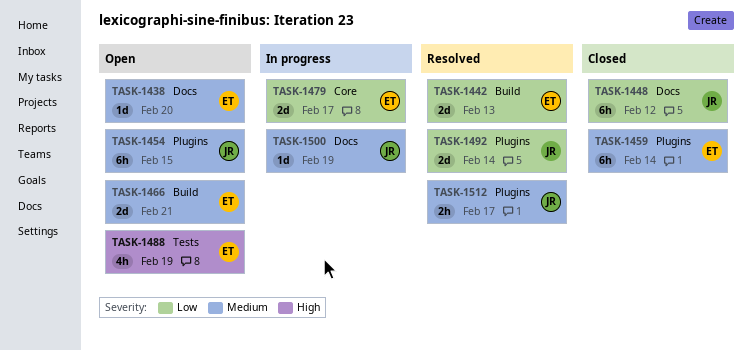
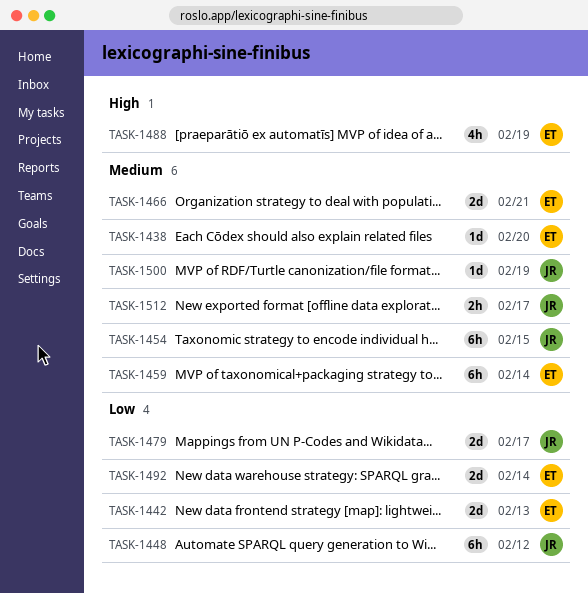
TASK-1479, owner: ET -> JR
TASK-1492, owner: JR -> ET

